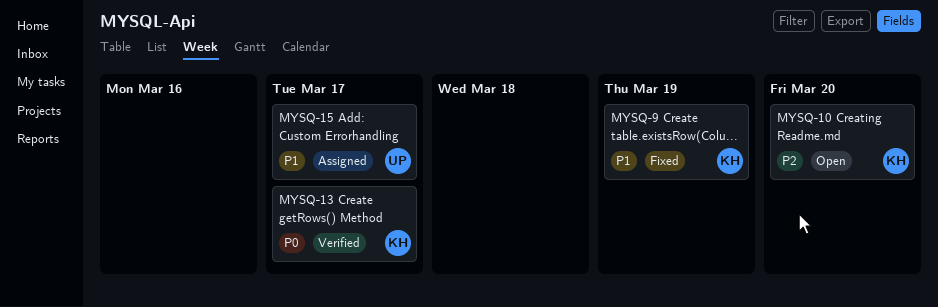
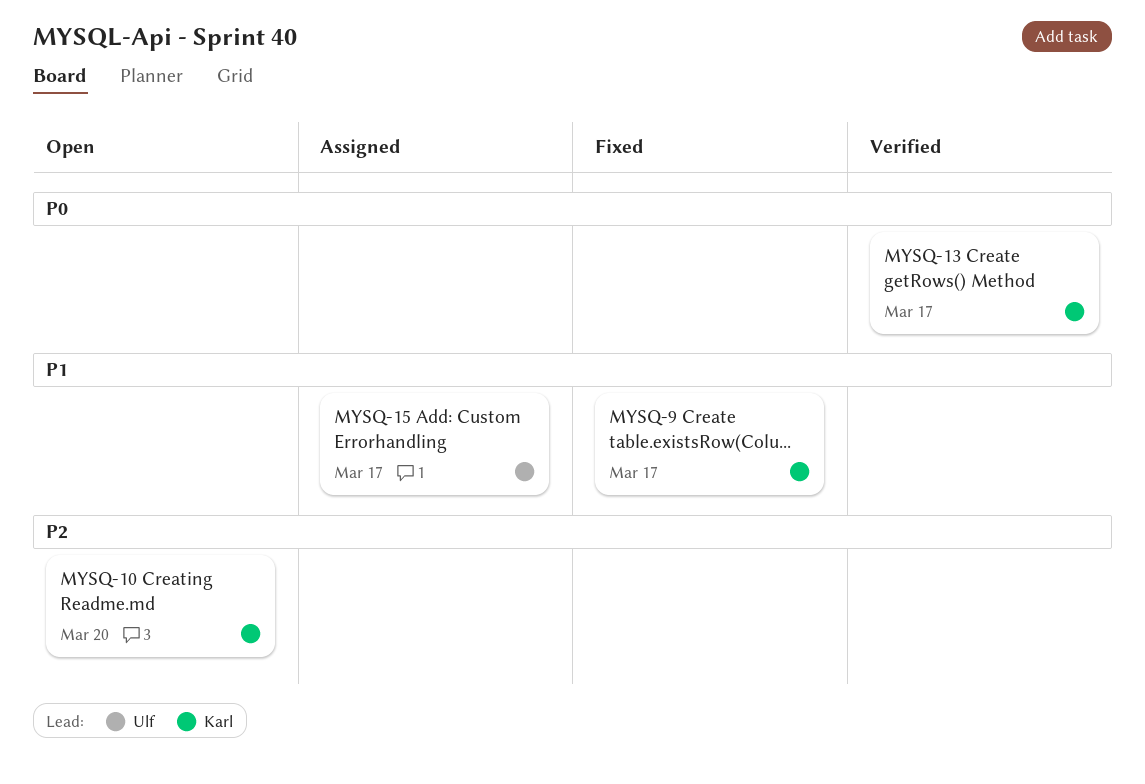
MYSQ-9, due: Mar 19 -> Mar 17

